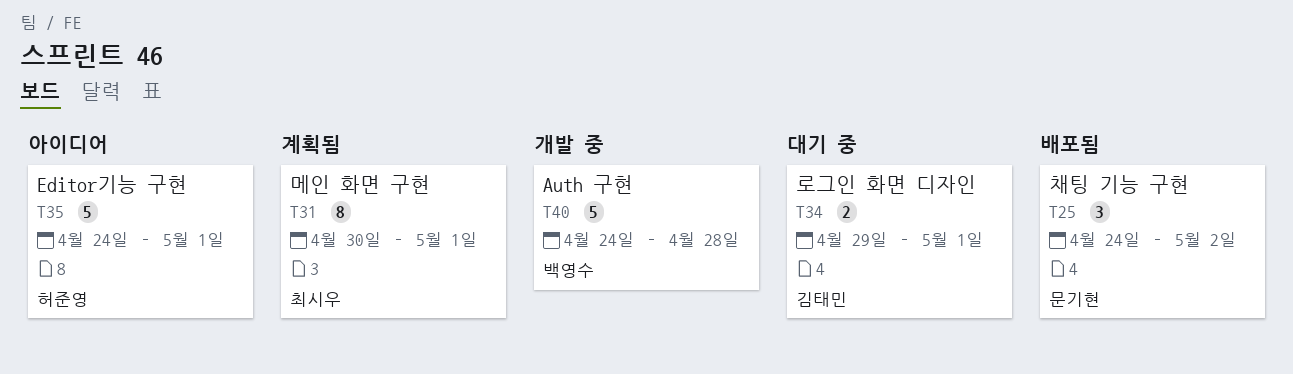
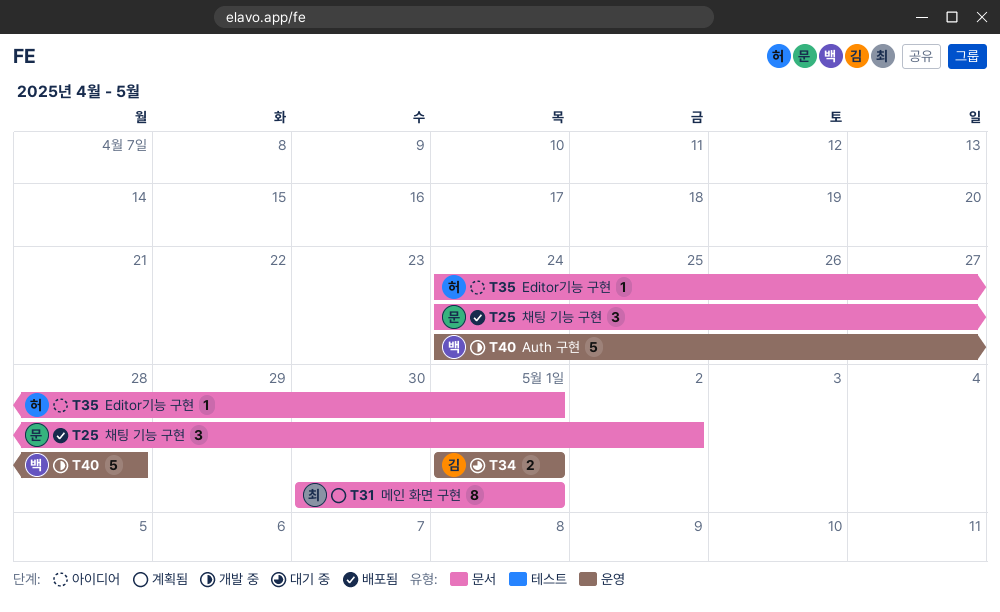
T34, start: Apr 29 -> May 1
T35, estimate: 5 -> 1

